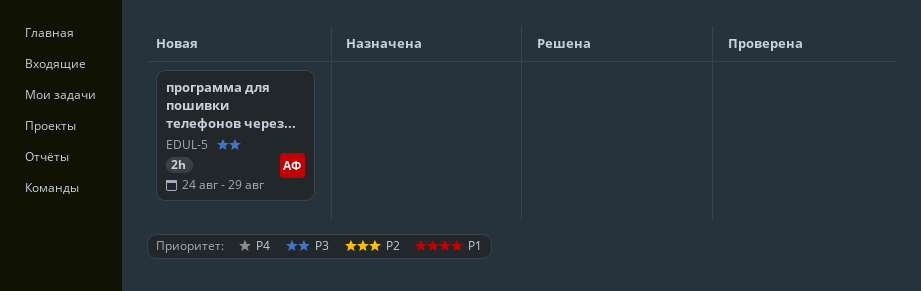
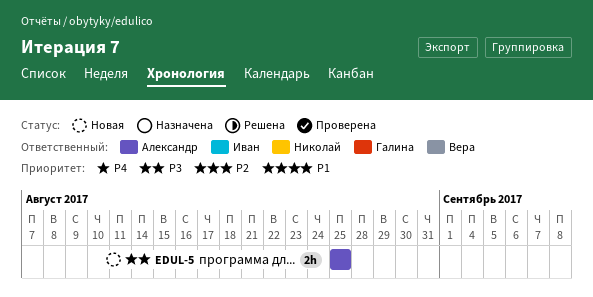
EDUL-5, start: Aug 24 -> Aug 25
EDUL-5, due: Aug 29 -> Aug 25

